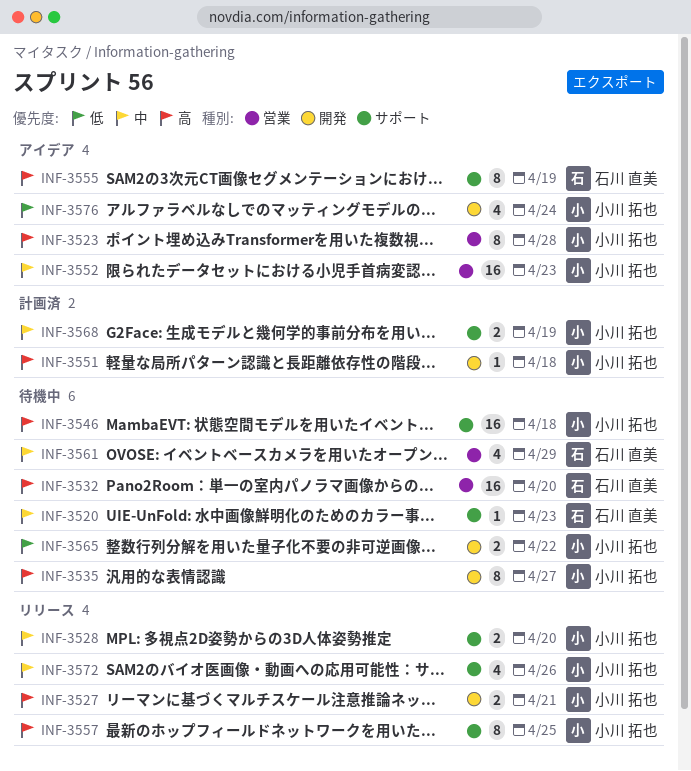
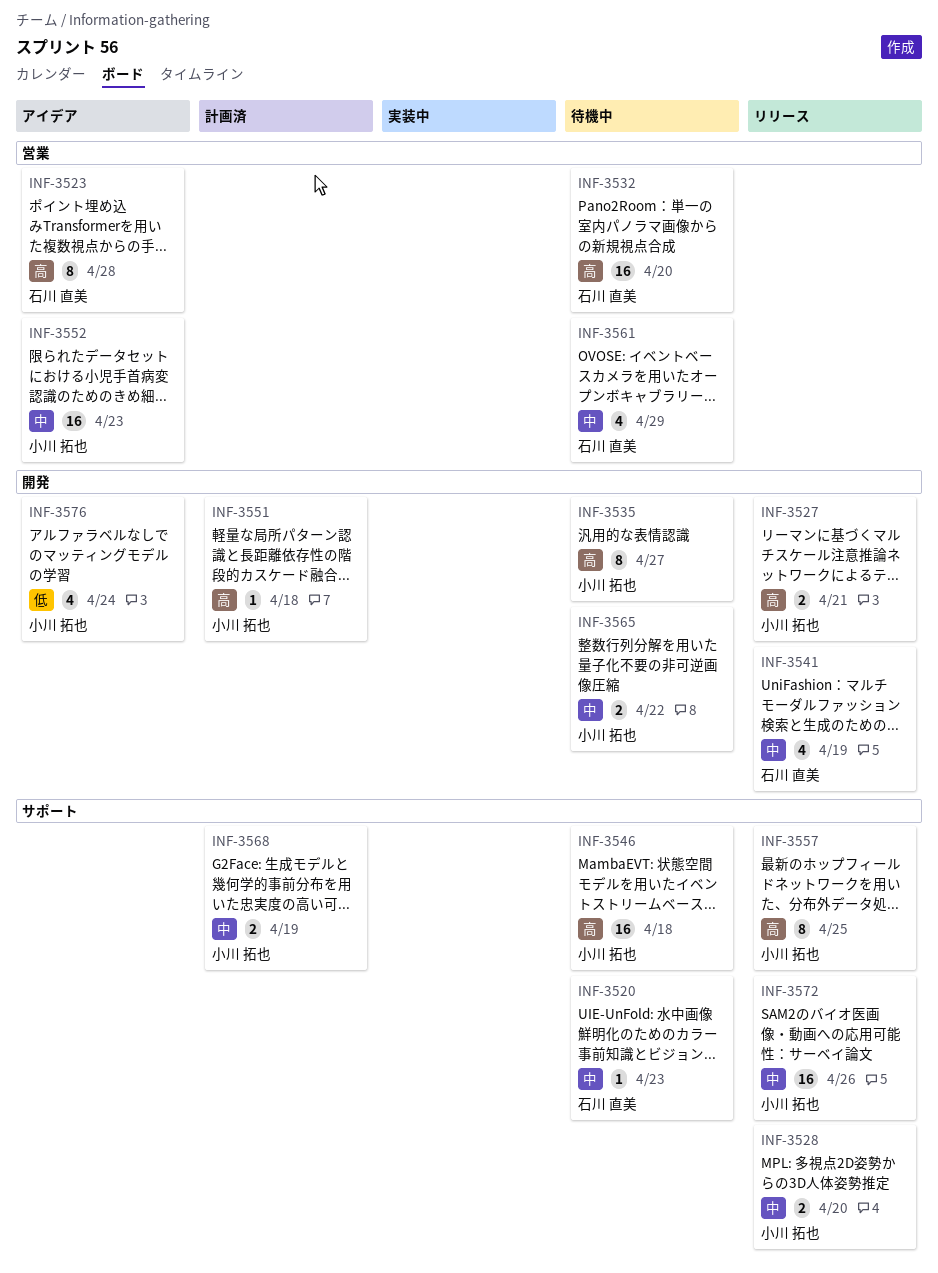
INF-3523, owner: 小川 拓也 -> 石川 直美
INF-3541: none -> present
INF-3555: present -> none
INF-3565, priority: 低 -> 中
INF-3572, estimate: 4 -> 16

